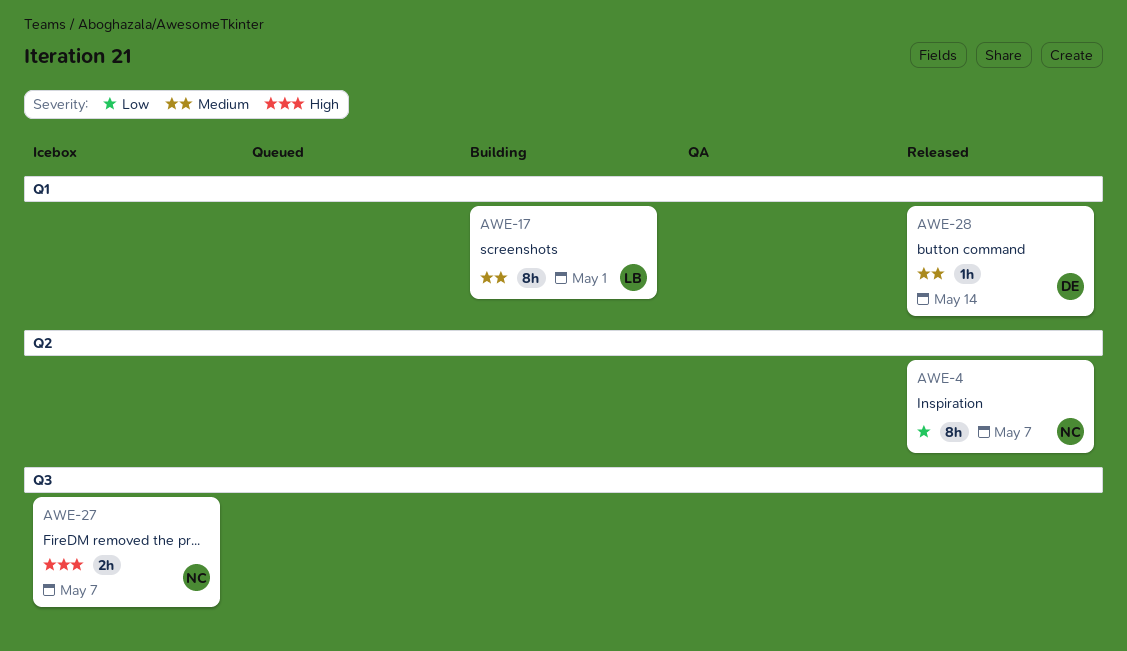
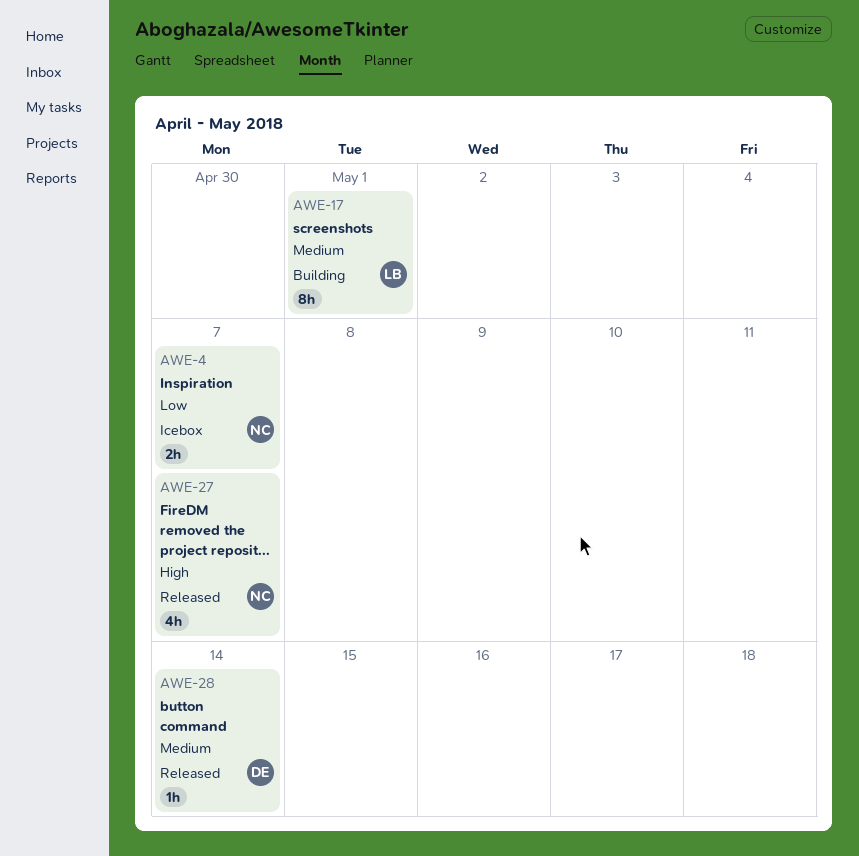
AWE-4, status: Released -> Icebox
AWE-4, estimate: 8h -> 2h
AWE-27, status: Icebox -> Released
AWE-27, estimate: 2h -> 4h

